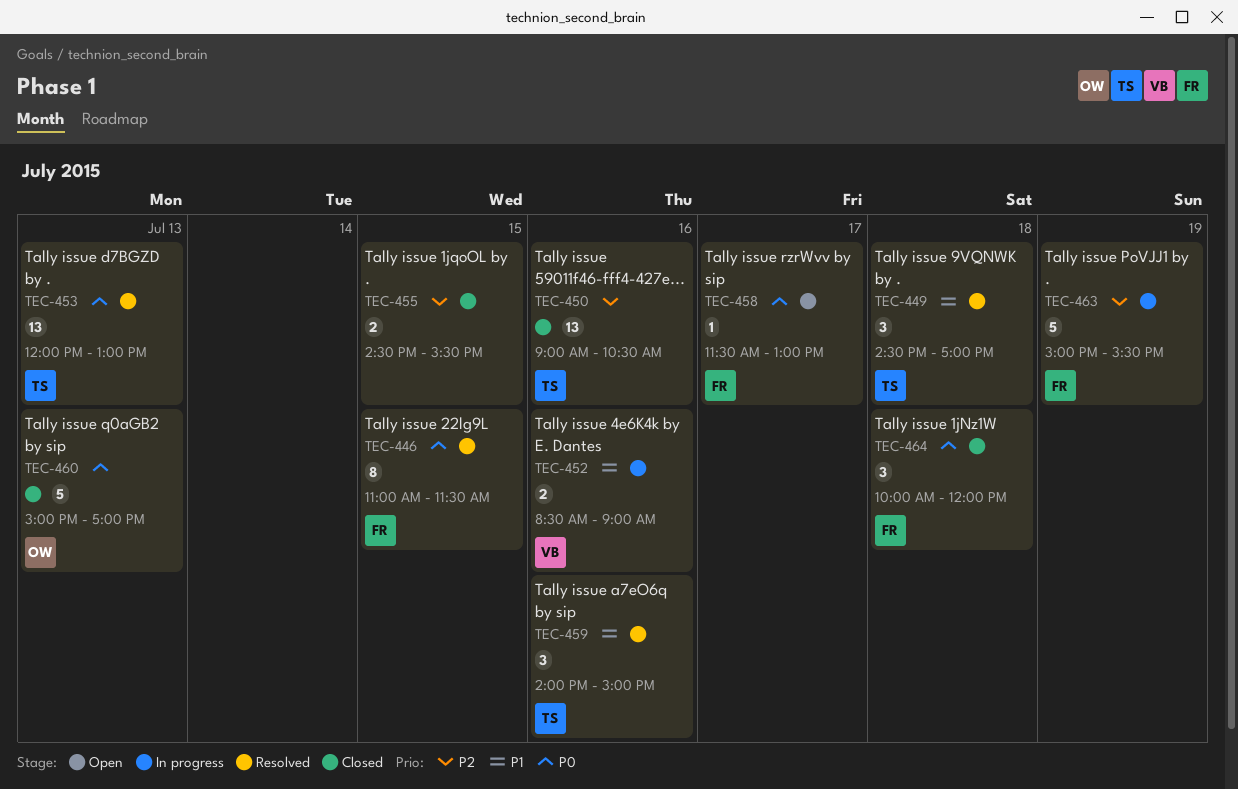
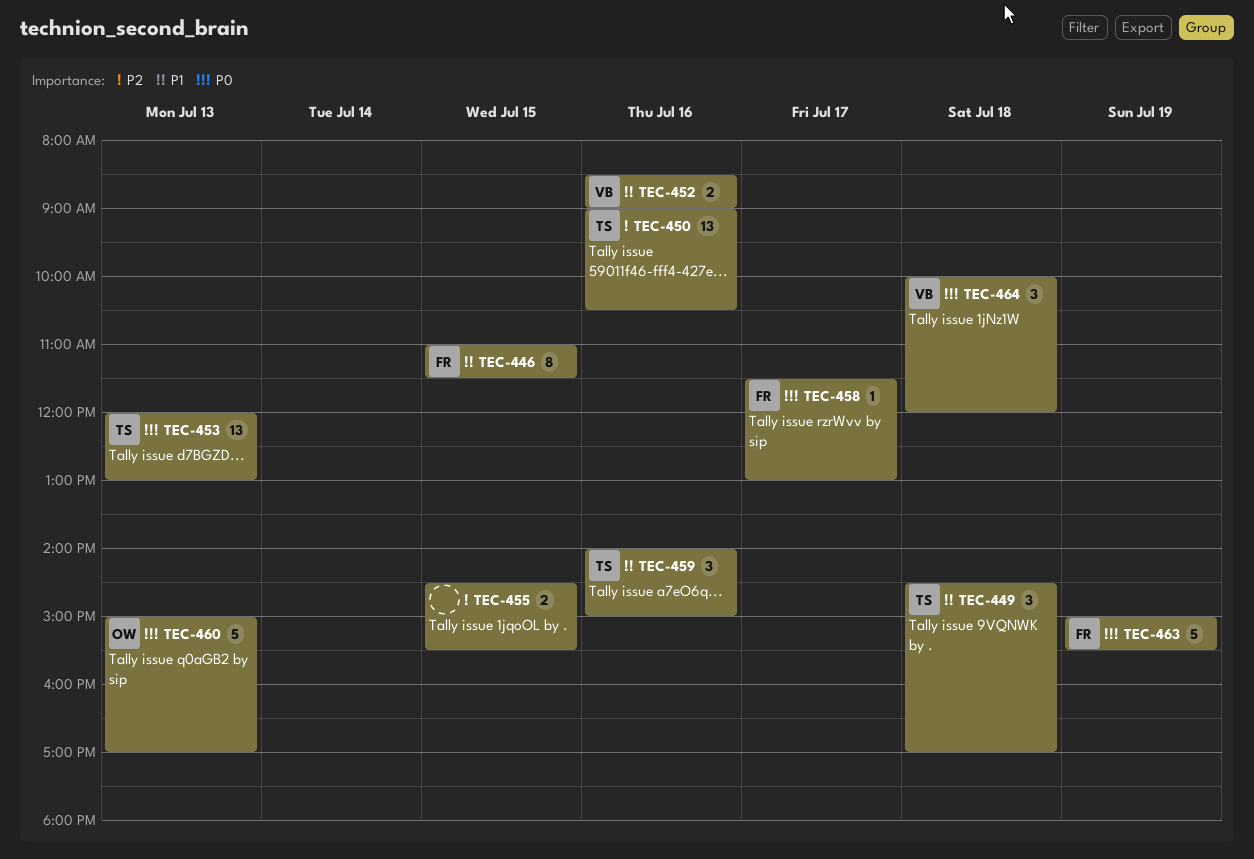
TEC-446, priority: P0 -> P1
TEC-463, priority: P2 -> P0
TEC-464, owner: FR -> VB

